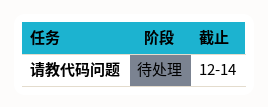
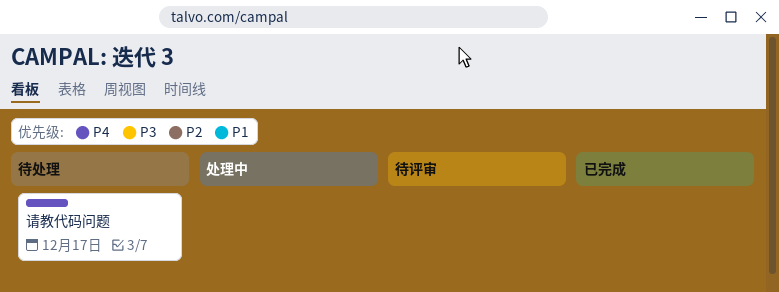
请教代码问题, due: Dec 14 -> Dec 17

